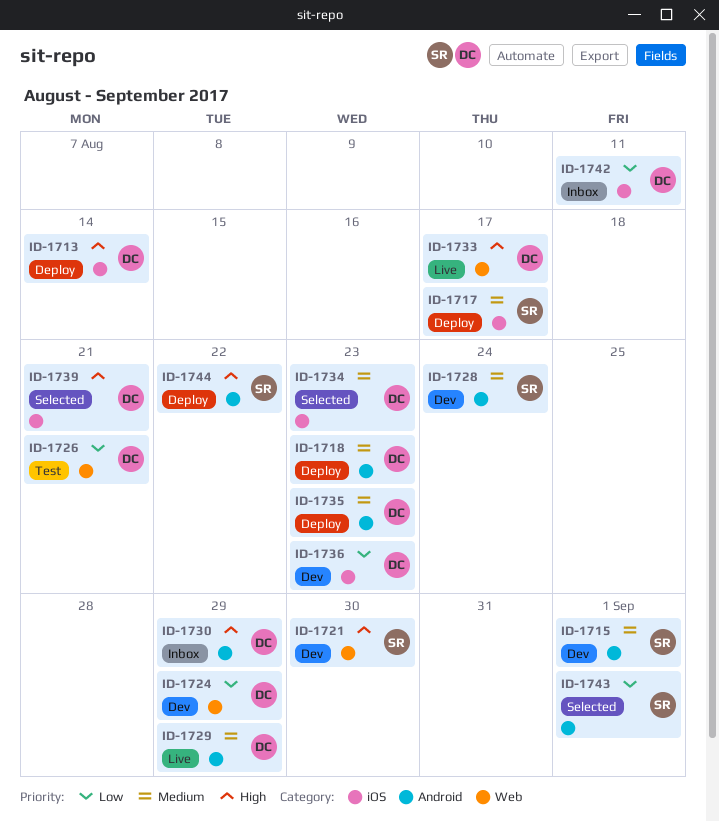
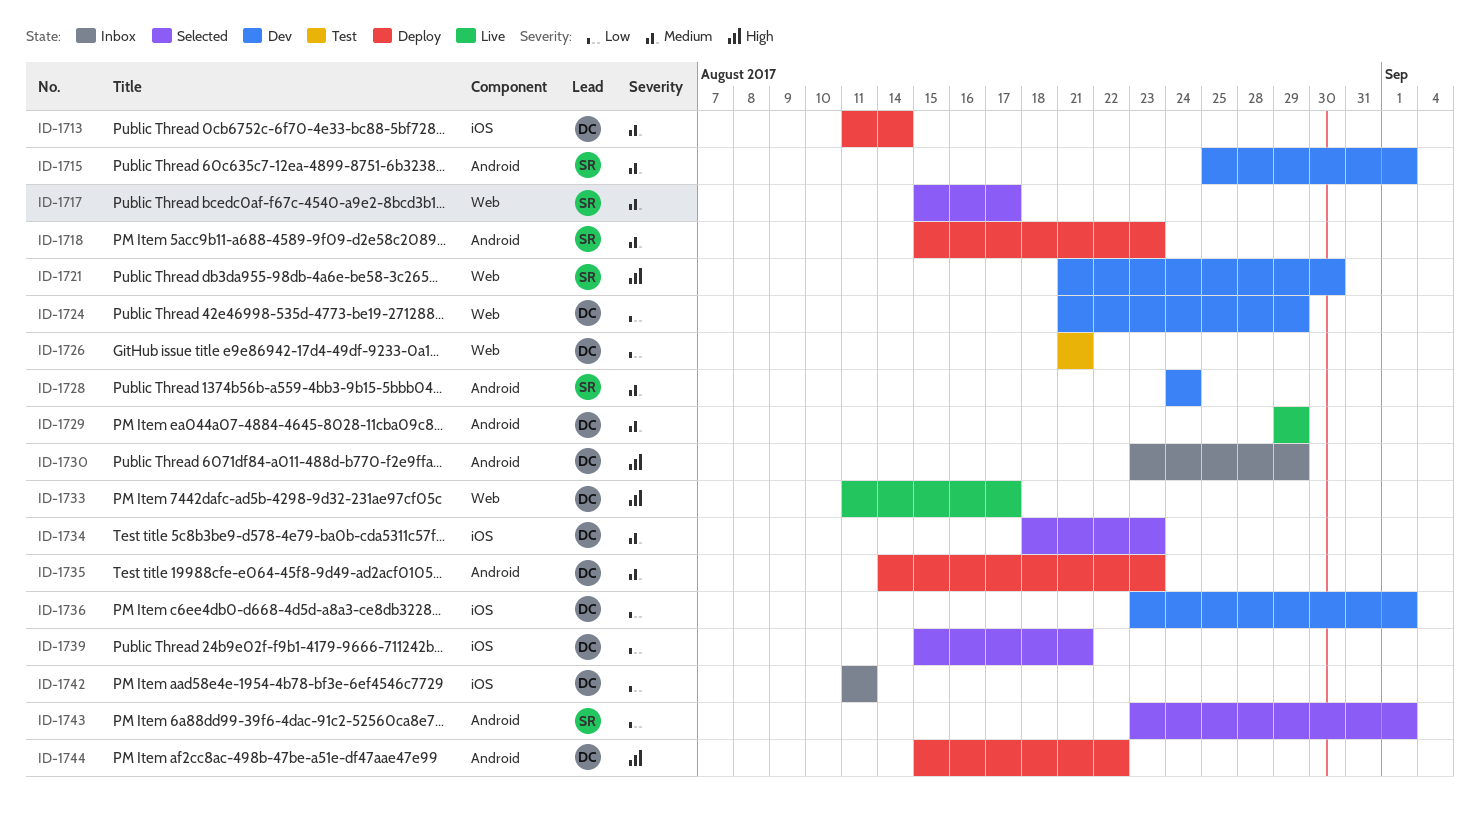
ID-1713, priority: High -> Medium
ID-1717, status: Deploy -> Selected
ID-1717, label: iOS -> Web
ID-1718, owner: DC -> SR
ID-1736, due: Aug 23 -> Sep 1
ID-1739, priority: High -> Low
ID-1744, owner: SR -> DC

